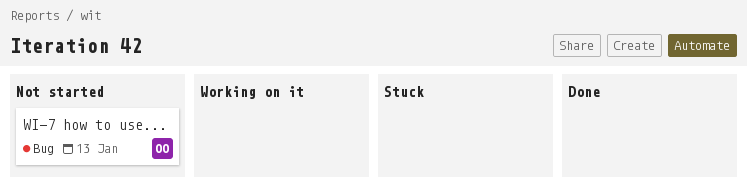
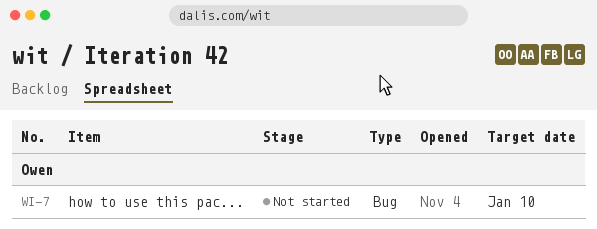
WI-7, due: Jan 13 -> Jan 10

